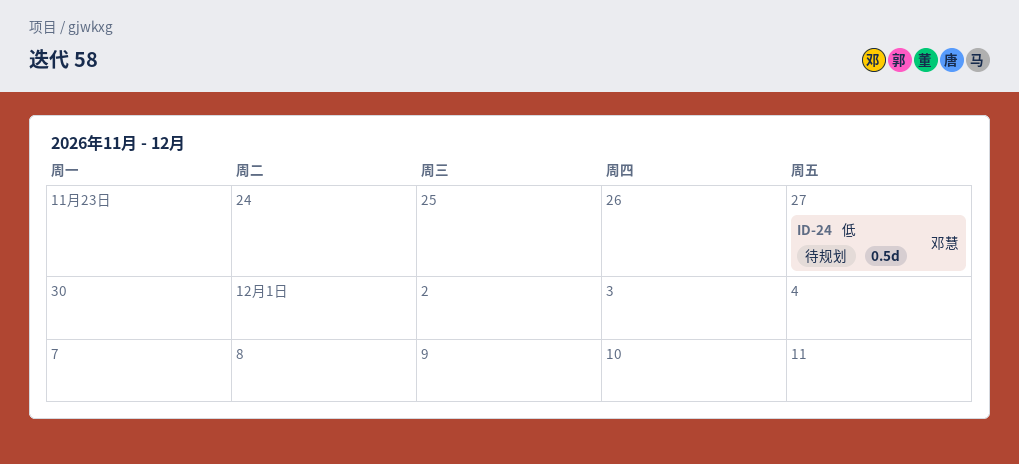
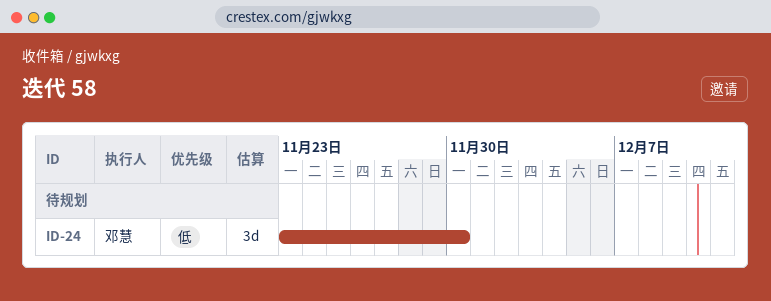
ID-24, estimate: 0.5d -> 3d
ID-24, due: Nov 27 -> Nov 30

